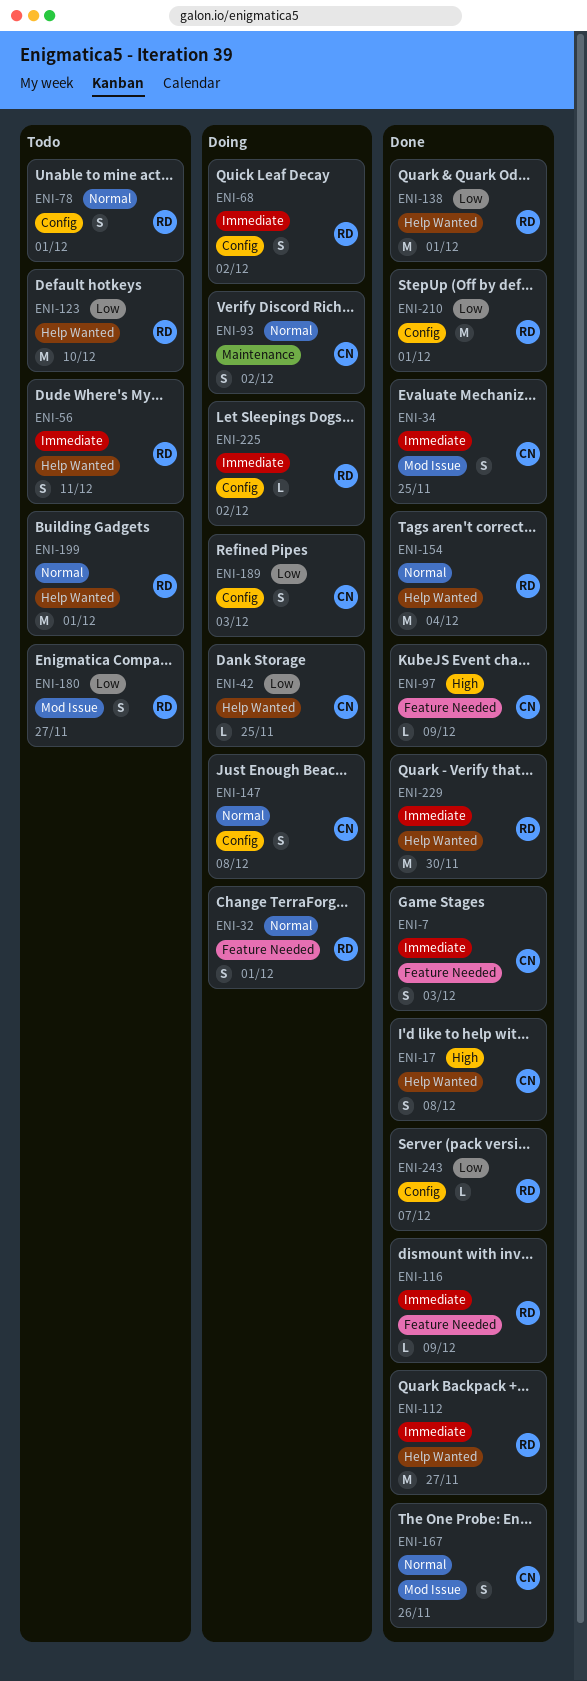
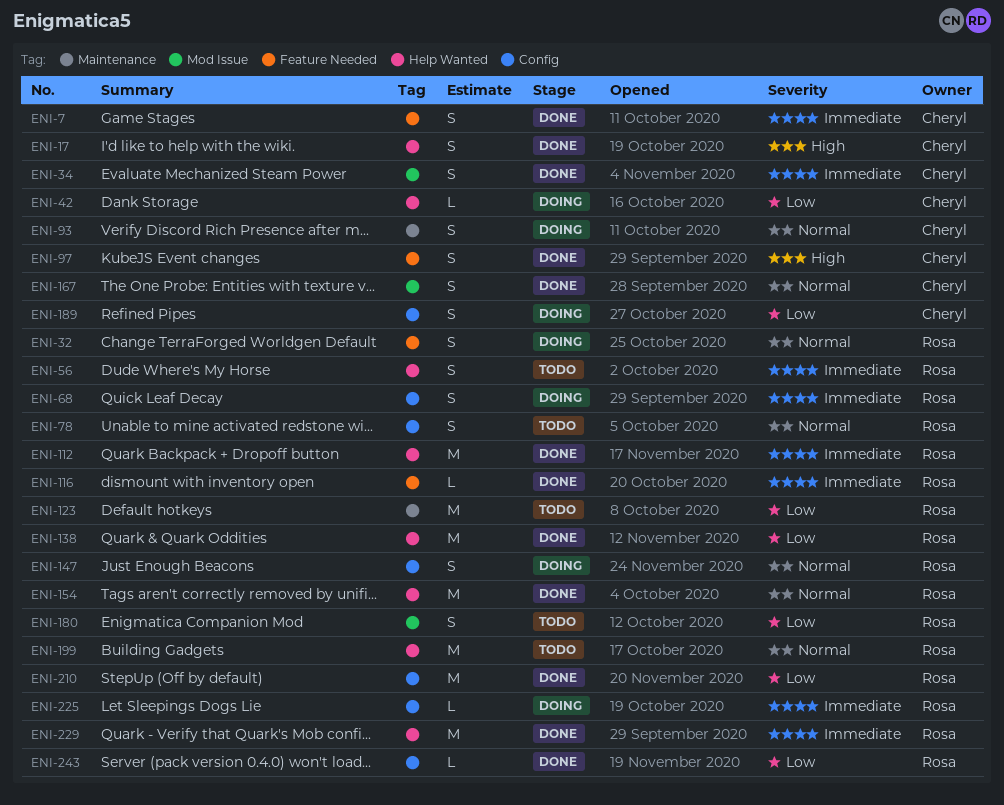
ENI-97, estimate: L -> S
ENI-123, label: Help Wanted -> Maintenance
ENI-147, owner: Cheryl -> Rosa

